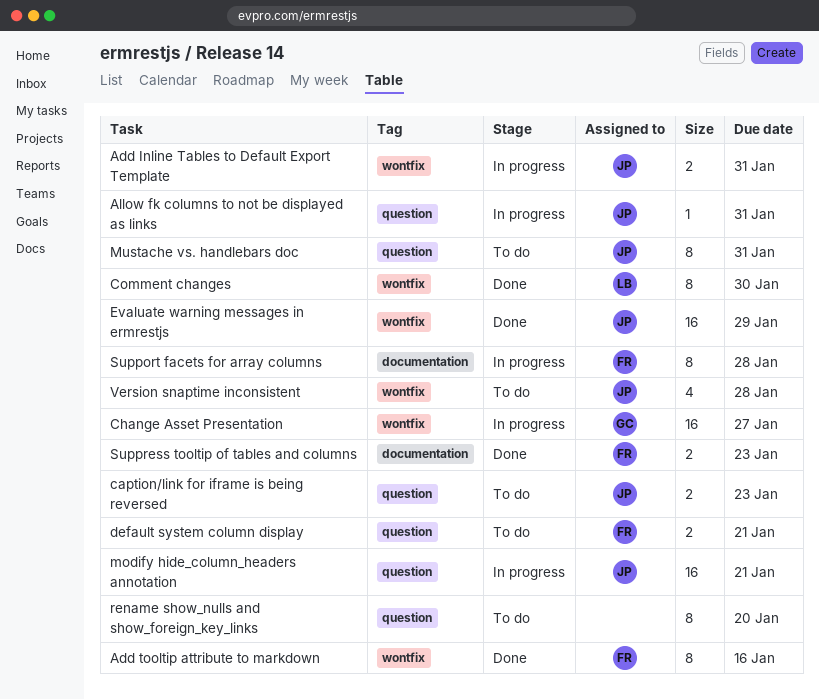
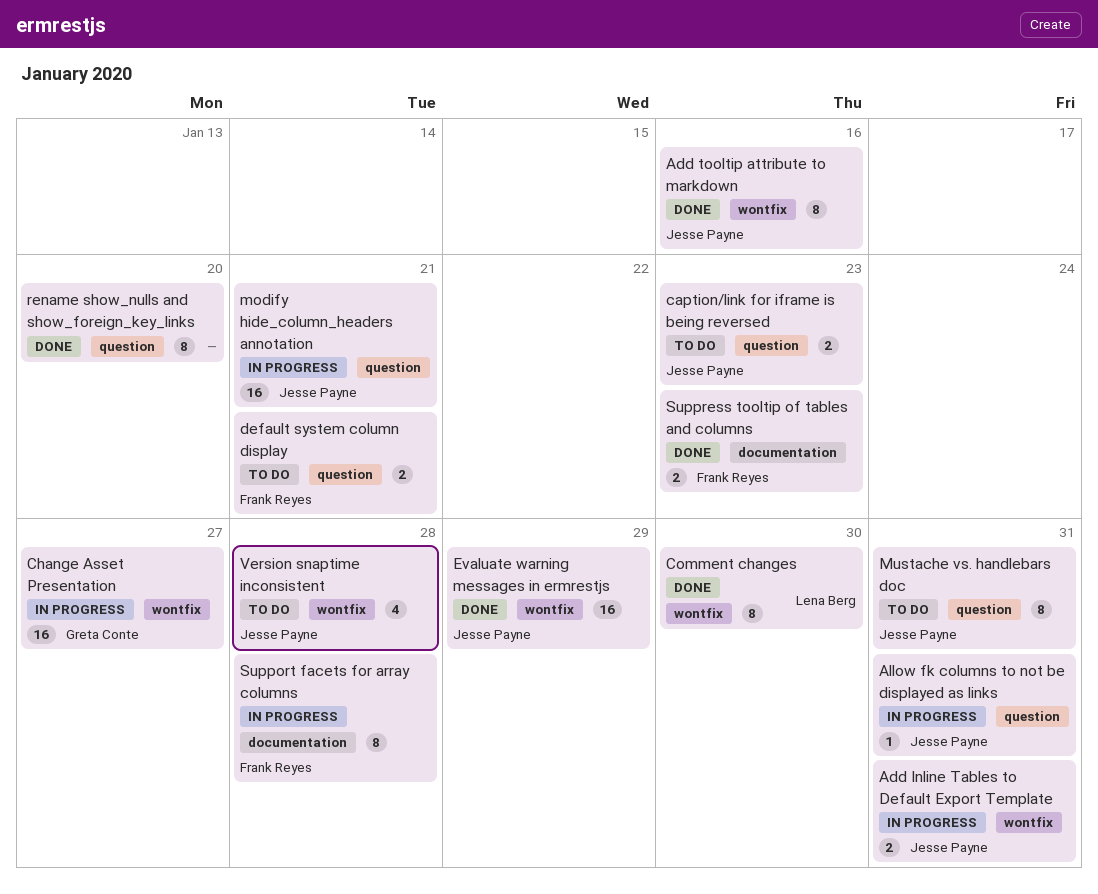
Add tooltip attribute to markdown, owner: Frank Reyes -> Jesse Payne
rename show_nulls and show_foreign_key_links, status: To do -> Done

